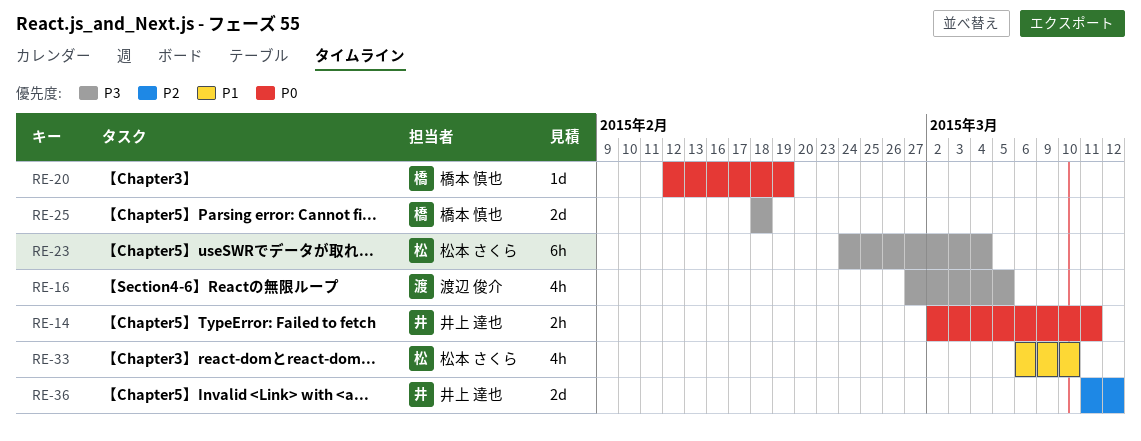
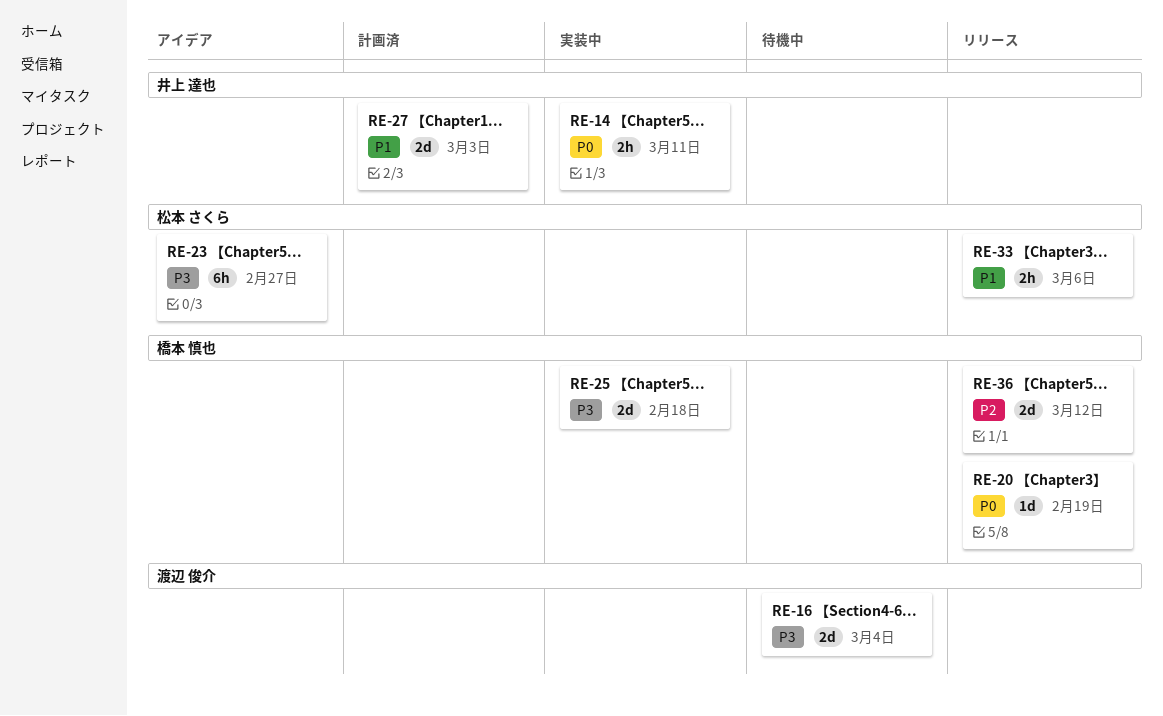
RE-16, estimate: 4h -> 2d
RE-16, due: Mar 5 -> Mar 4
RE-23, due: Mar 4 -> Feb 27
RE-27: none -> present
RE-33, estimate: 4h -> 2h
RE-33, due: Mar 10 -> Mar 6
RE-36, owner: 井上 達也 -> 橋本 慎也

